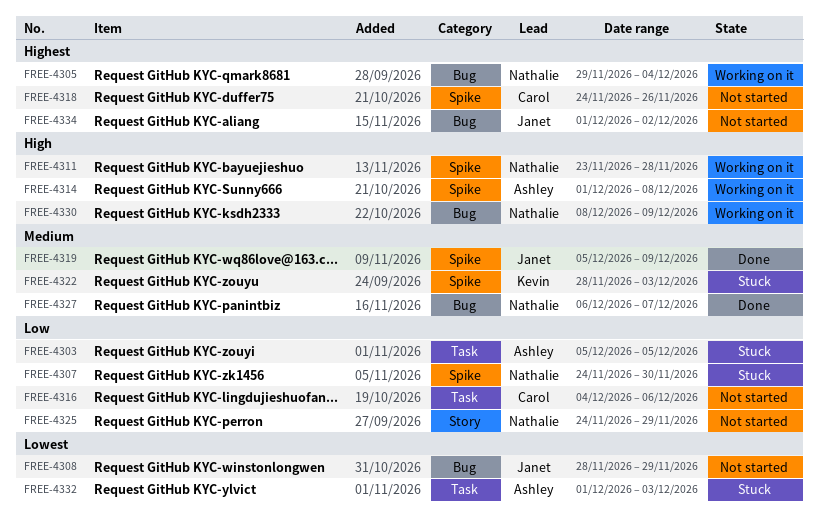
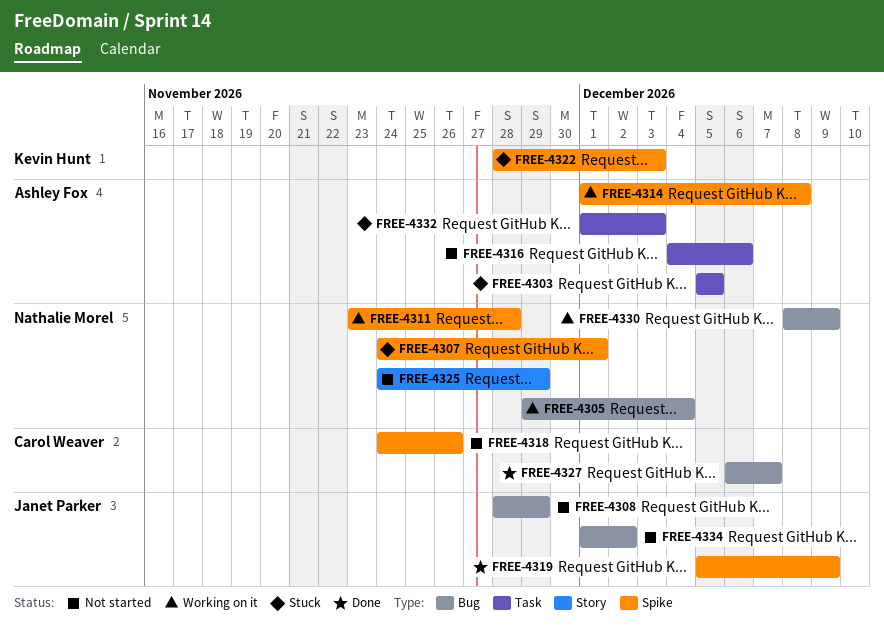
FREE-4307, due: Nov 30 -> Dec 1
FREE-4316, owner: Carol Weaver -> Ashley Fox
FREE-4327, owner: Nathalie Morel -> Carol Weaver

